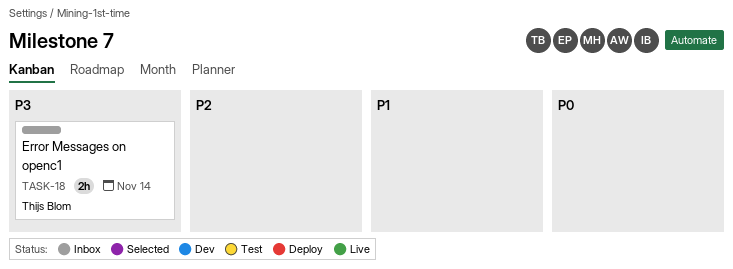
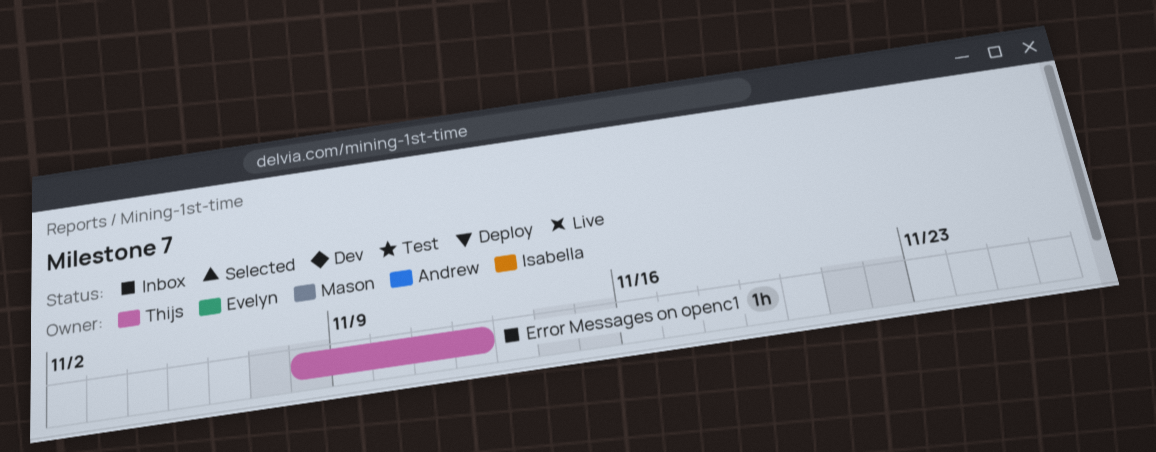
Error Messages on openc1, estimate: 2h -> 1h
Error Messages on openc1, due: Nov 14 -> Nov 12

